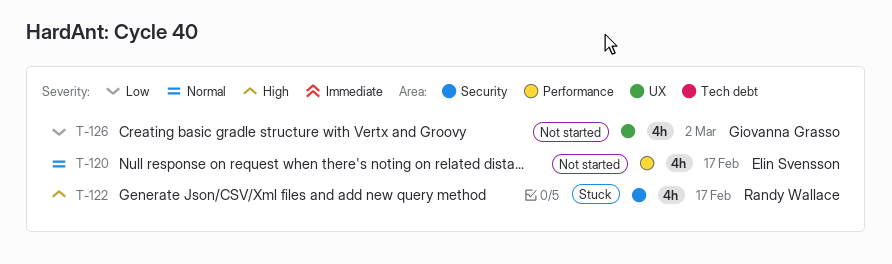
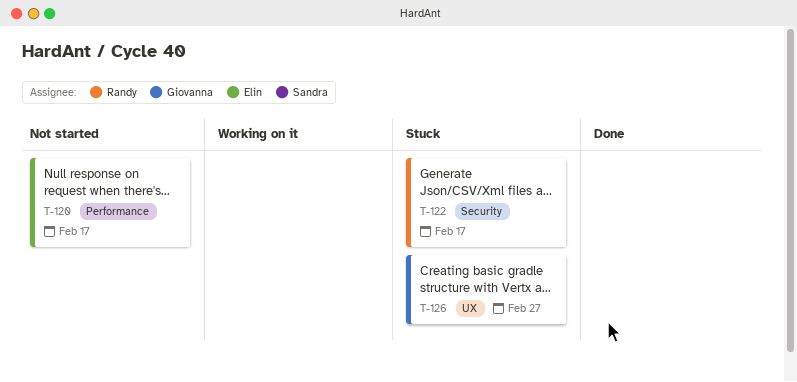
T-126, status: Not started -> Stuck
T-126, due: Mar 2 -> Feb 27

